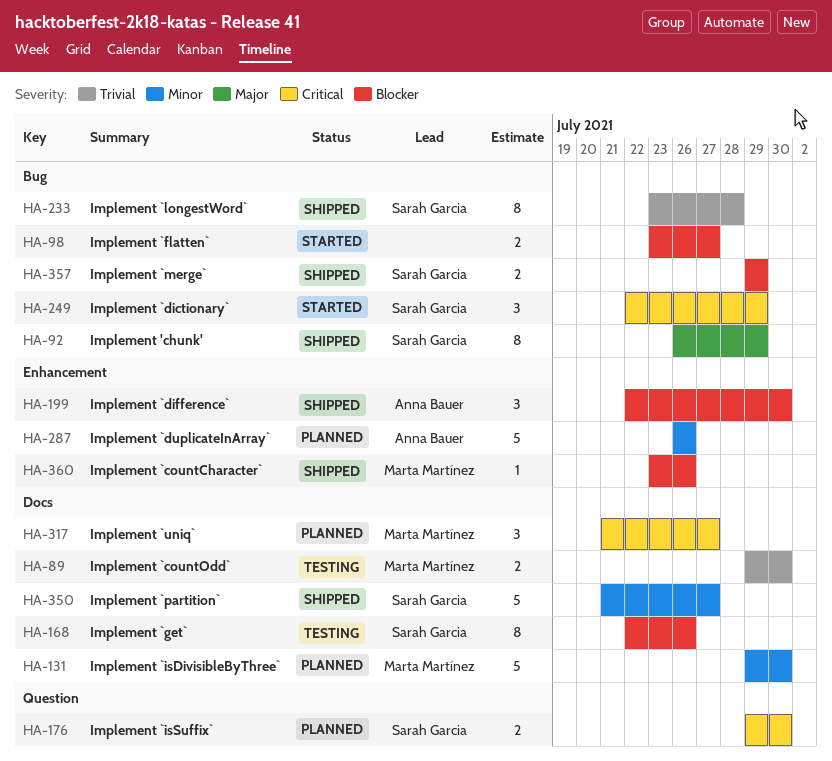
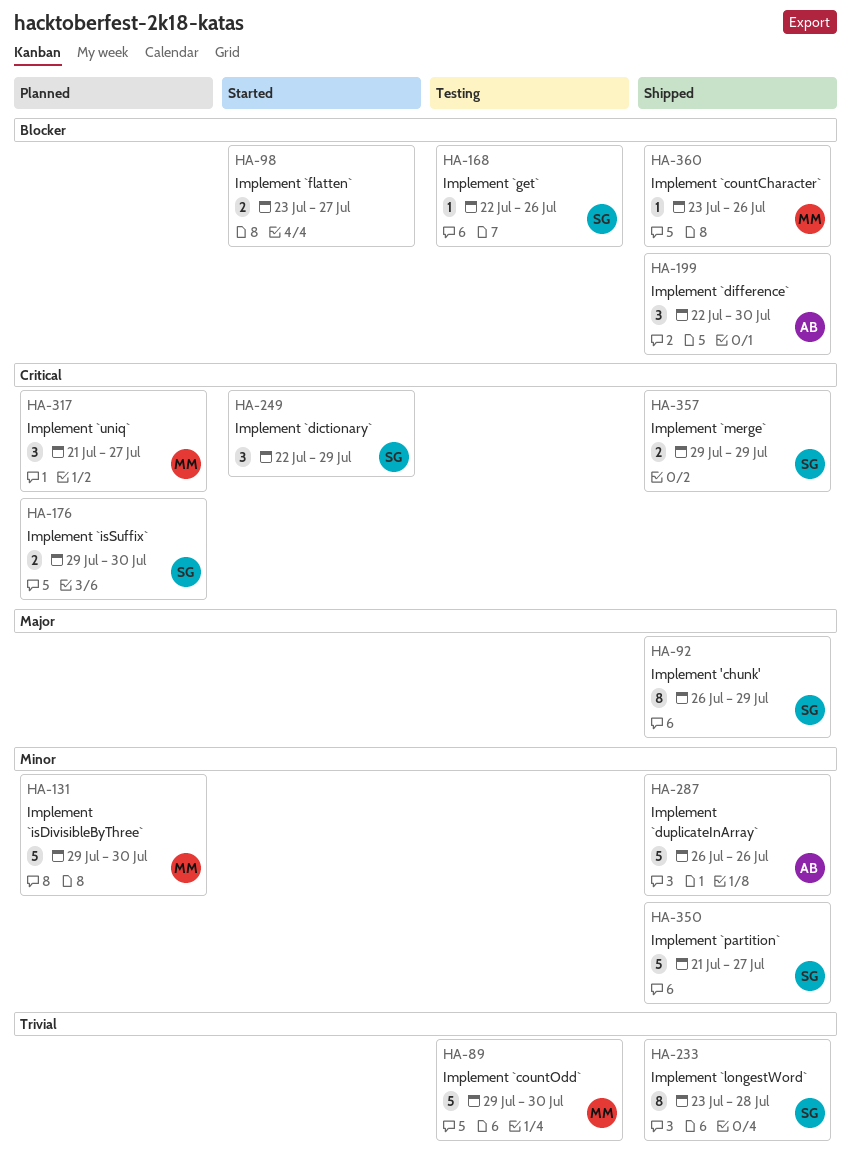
HA-89, estimate: 2 -> 5
HA-168, estimate: 8 -> 1
HA-287, status: Planned -> Shipped
HA-357, priority: Blocker -> Critical

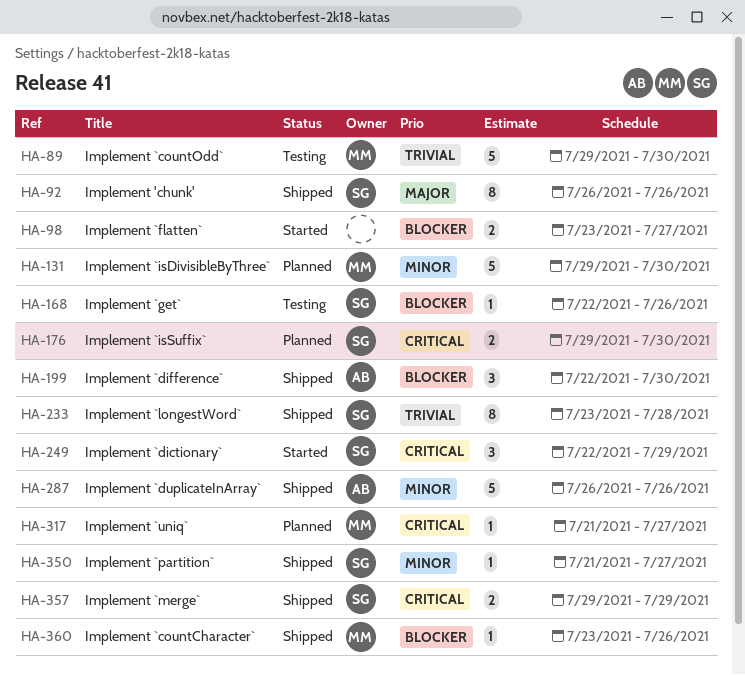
HA-92, due: Jul 29 -> Jul 26
HA-317, estimate: 3 -> 1
HA-350, estimate: 5 -> 1

